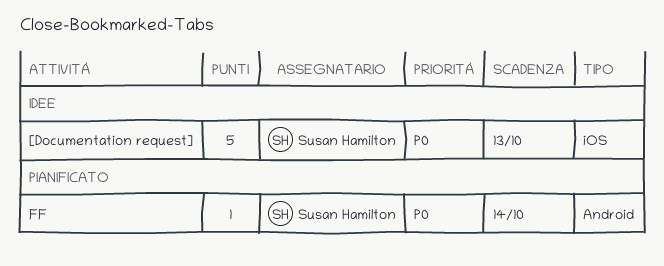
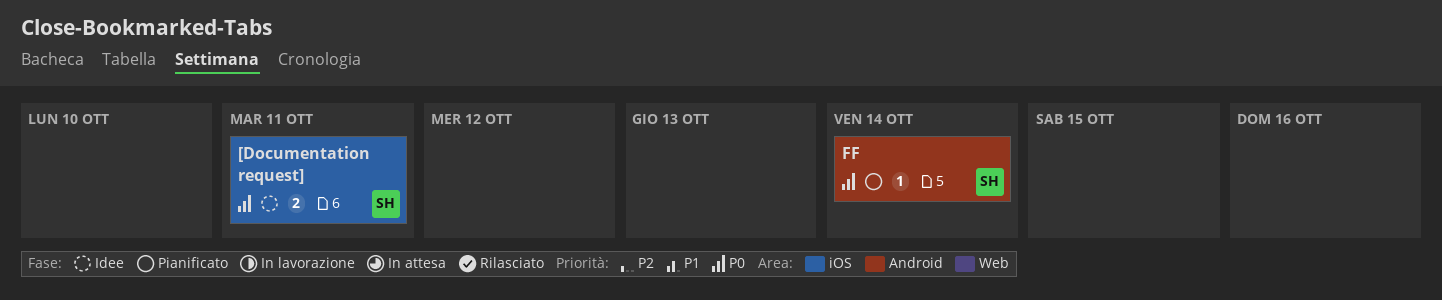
[Documentation request], estimate: 5 -> 2
[Documentation request], due: Oct 13 -> Oct 11

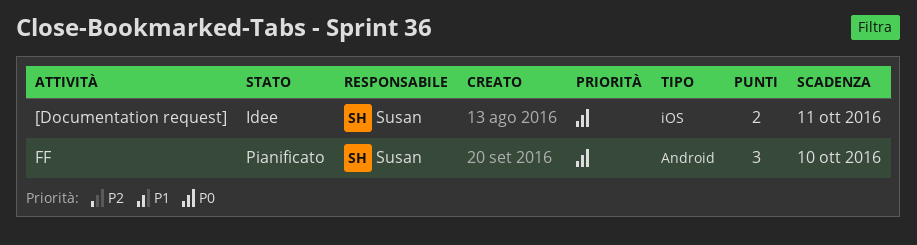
FF, estimate: 1 -> 3
FF, due: Oct 14 -> Oct 10

